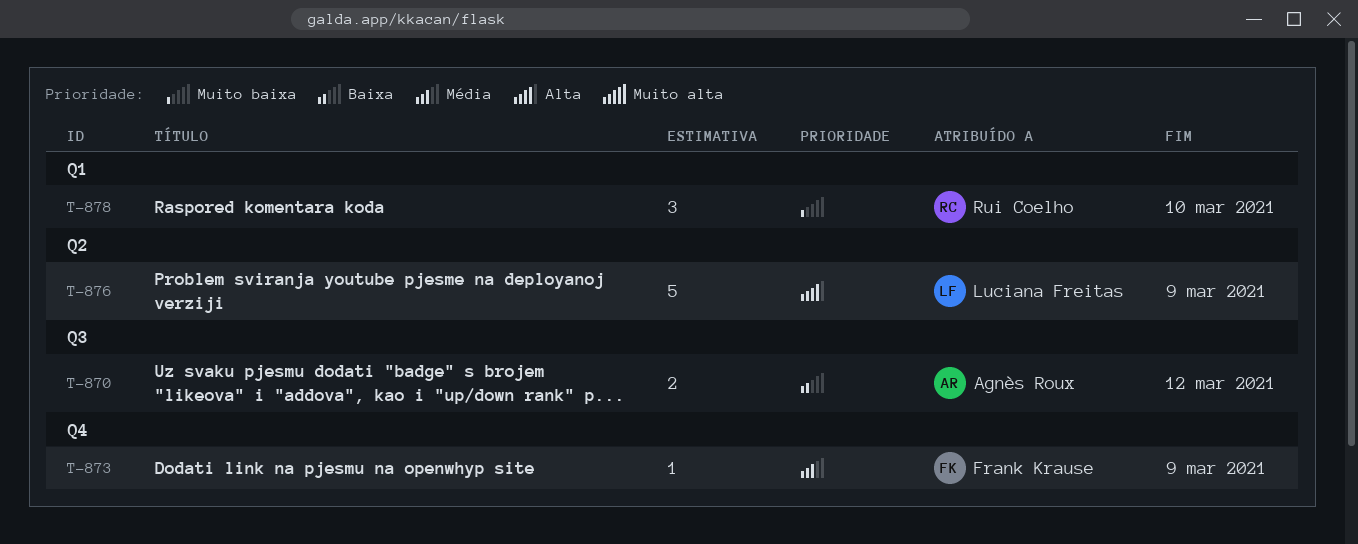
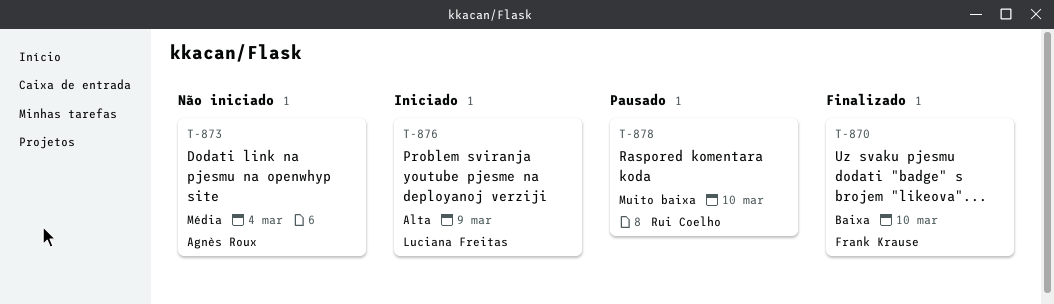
T-870, owner: Agnès Roux -> Frank Krause
T-870, due: Mar 12 -> Mar 10
T-873, owner: Frank Krause -> Agnès Roux
T-873, due: Mar 9 -> Mar 4

